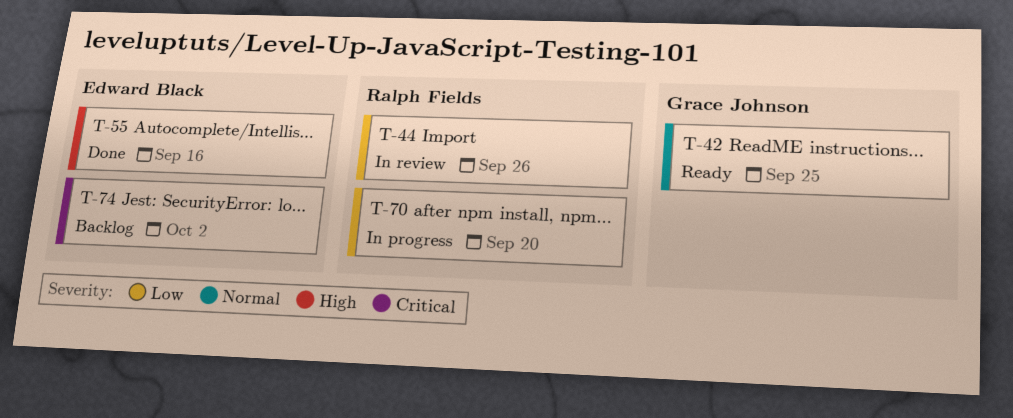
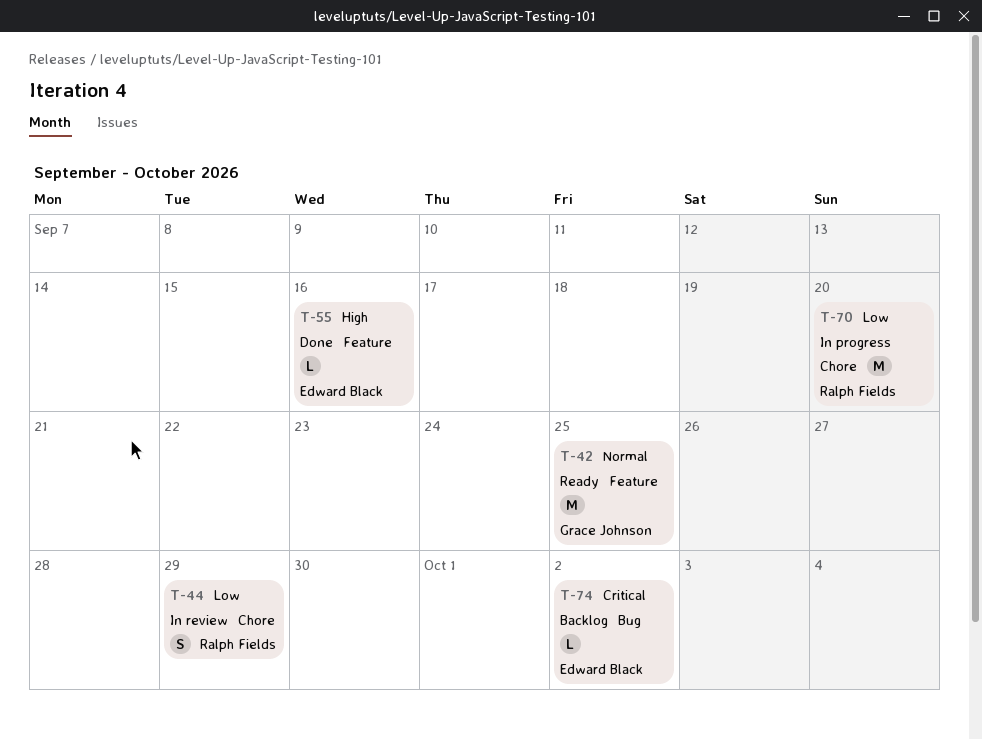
T-44, due: Sep 26 -> Sep 29

